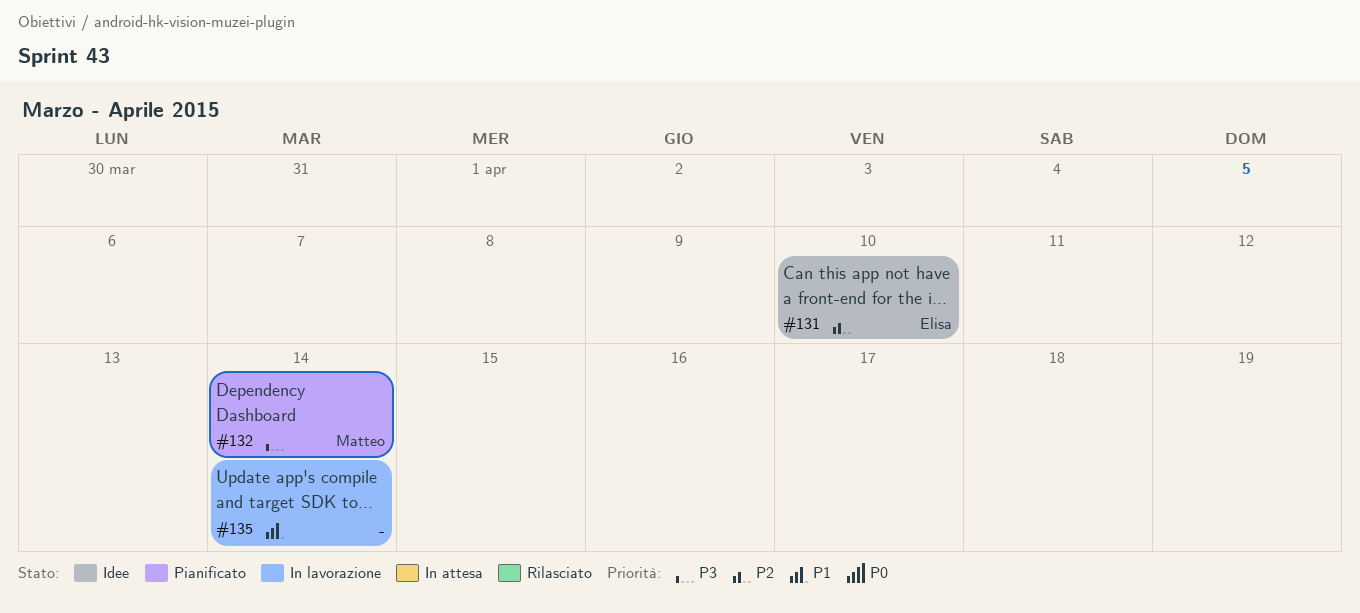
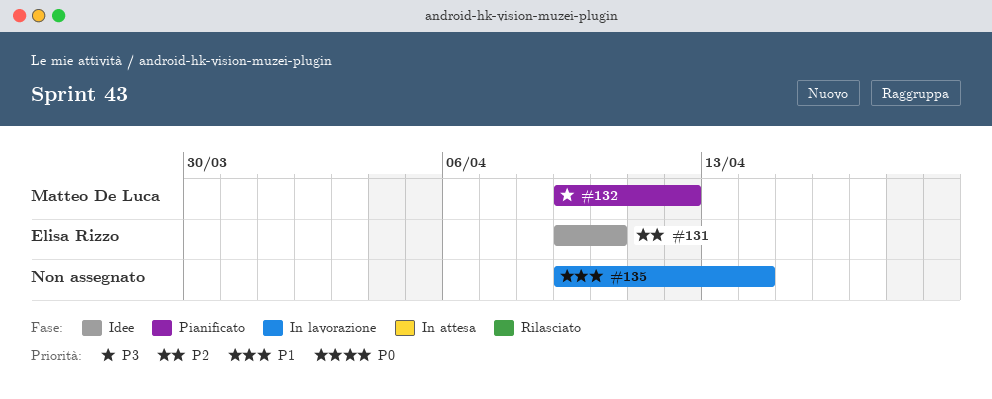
#132, due: Apr 14 -> Apr 12

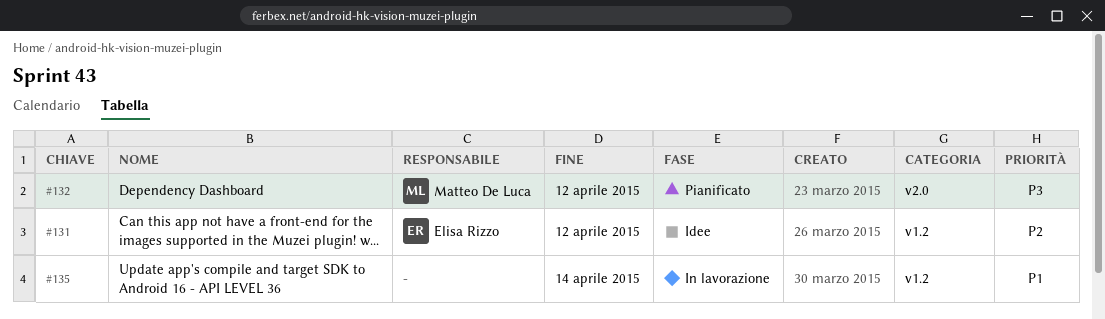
#131, due: Apr 10 -> Apr 12

